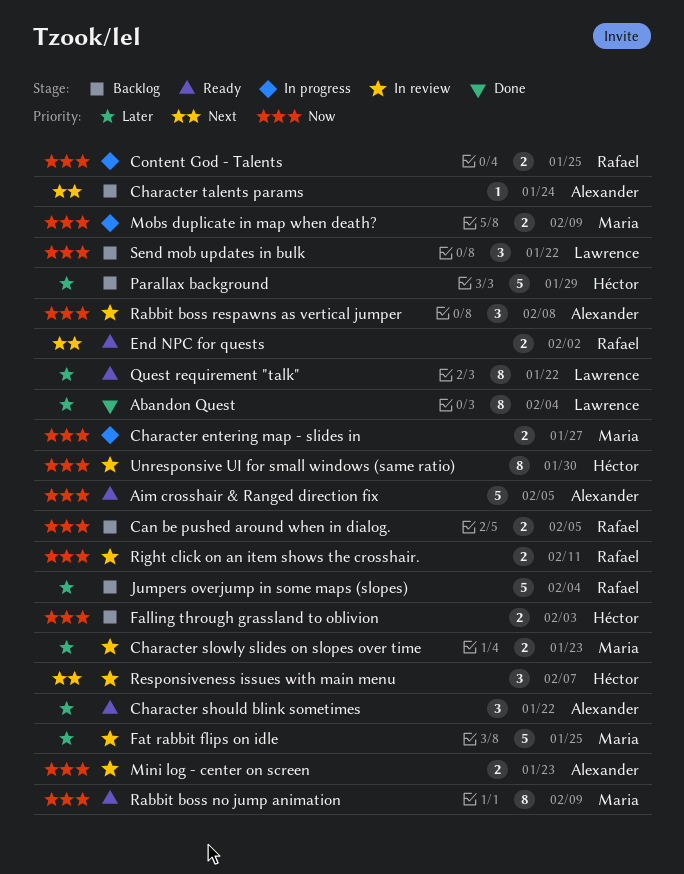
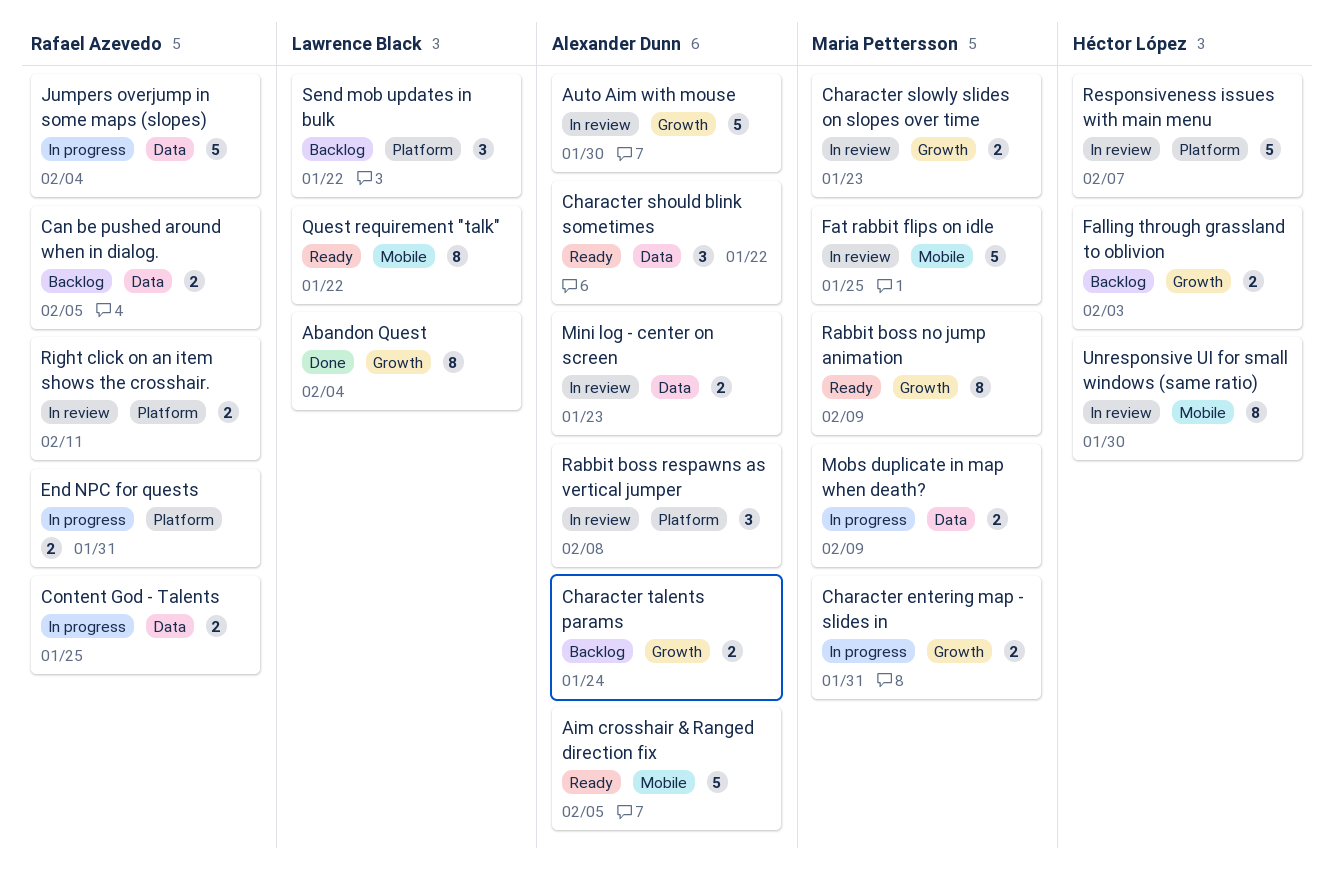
Auto Aim with mouse: none -> present
Character entering map - slides in, due: Jan 27 -> Jan 31
Character talents params, estimate: 1 -> 2
End NPC for quests, status: Ready -> In progress
End NPC for quests, due: Feb 2 -> Jan 31
Jumpers overjump in some maps (slopes), status: Backlog -> In progress
Parallax background: present -> none
Responsiveness issues with main menu, estimate: 3 -> 5

